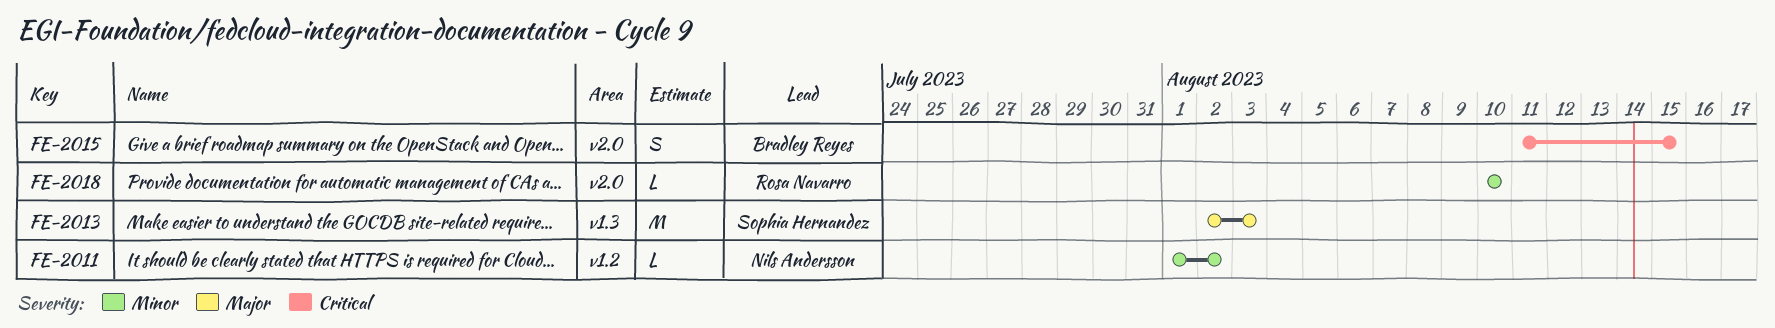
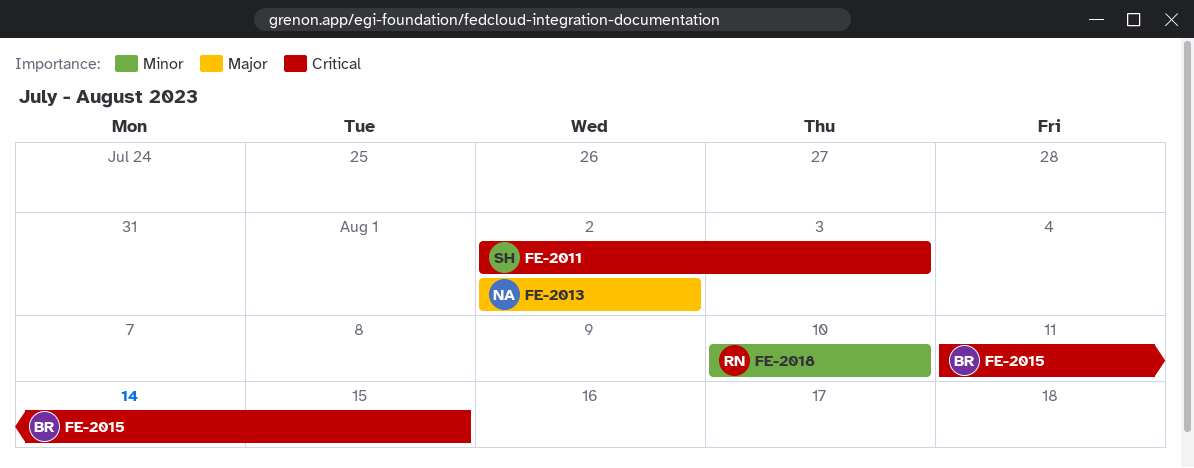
FE-2011, owner: Nils Andersson -> Sophia Hernandez
FE-2011, priority: Minor -> Critical
FE-2011, start: Aug 1 -> Aug 2
FE-2011, due: Aug 2 -> Aug 3
FE-2013, owner: Sophia Hernandez -> Nils Andersson
FE-2013, due: Aug 3 -> Aug 2

